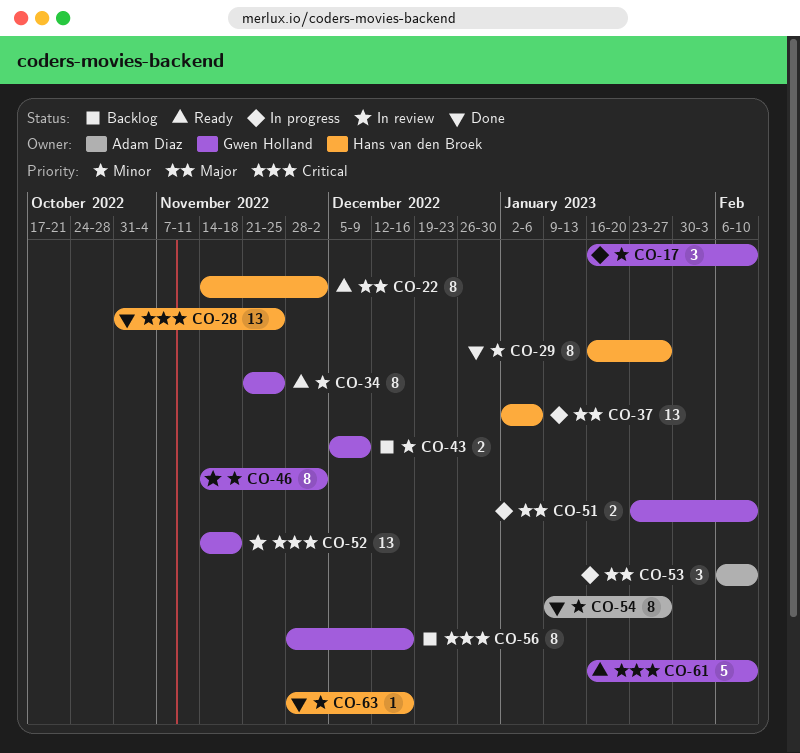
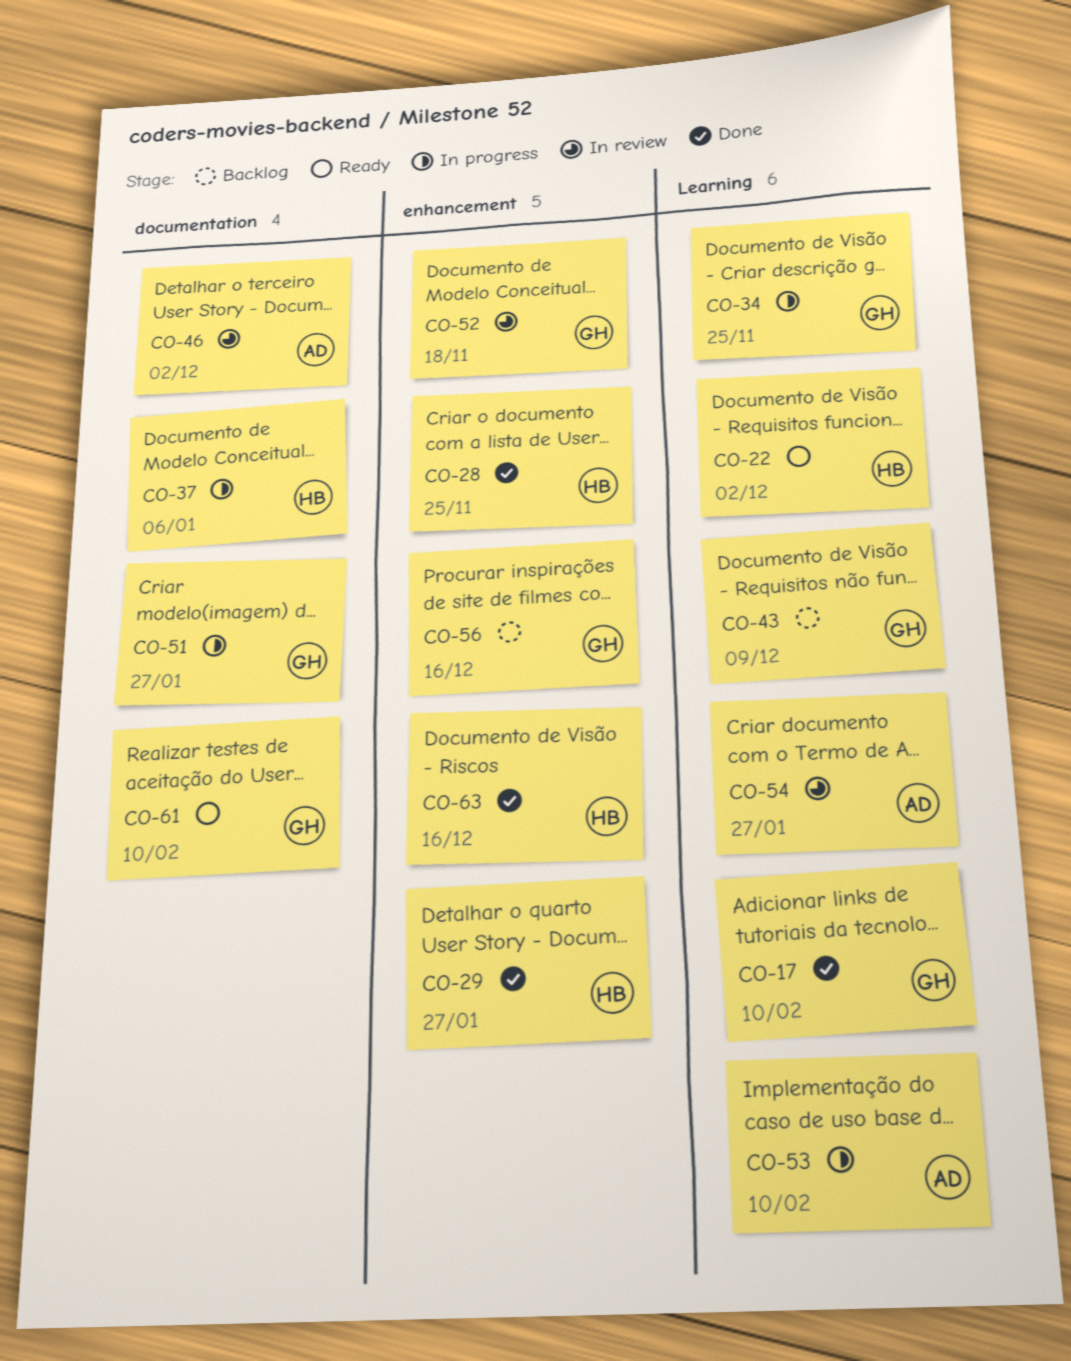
CO-17, status: In progress -> Done
CO-34, status: Ready -> In progress
CO-46, owner: Gwen Holland -> Adam Diaz
CO-51, due: Feb 10 -> Jan 27
CO-54, status: Done -> In review

